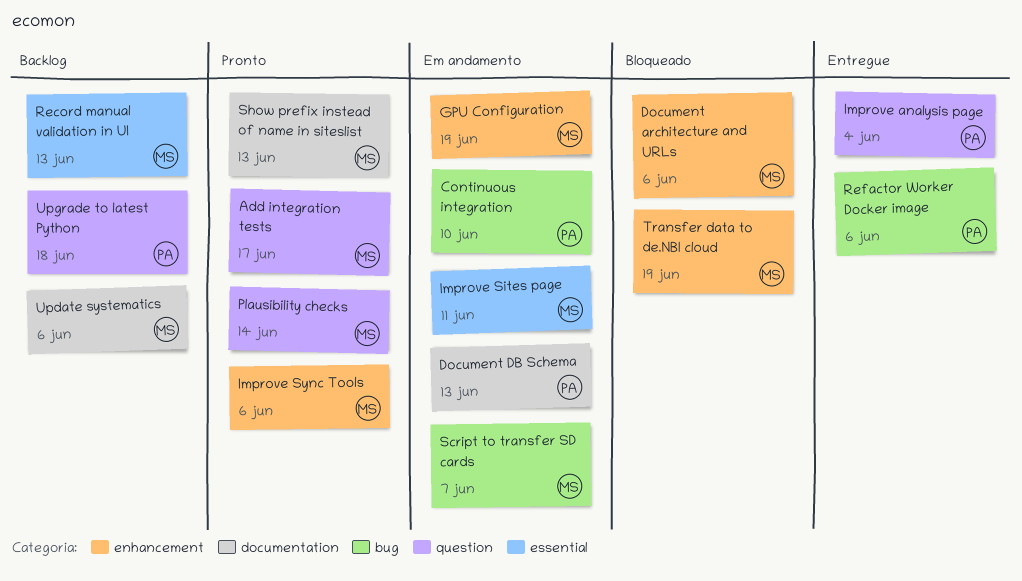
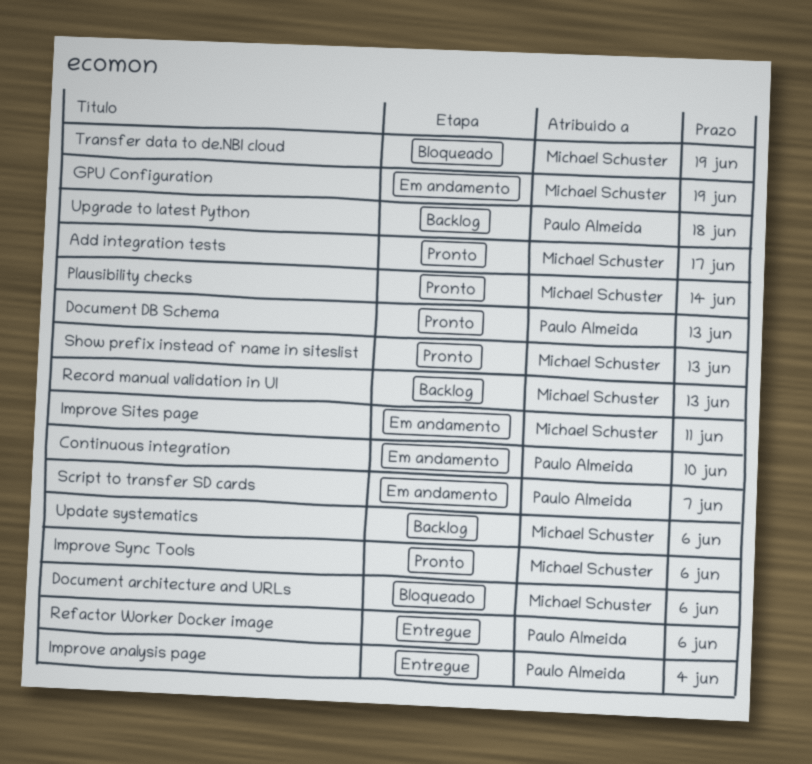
Document DB Schema, status: Em andamento -> Pronto
Script to transfer SD cards, owner: Michael Schuster -> Paulo Almeida

